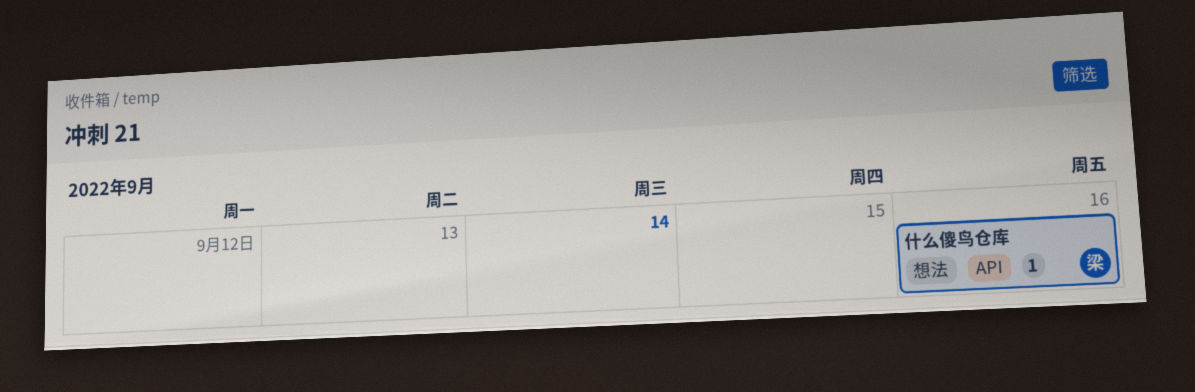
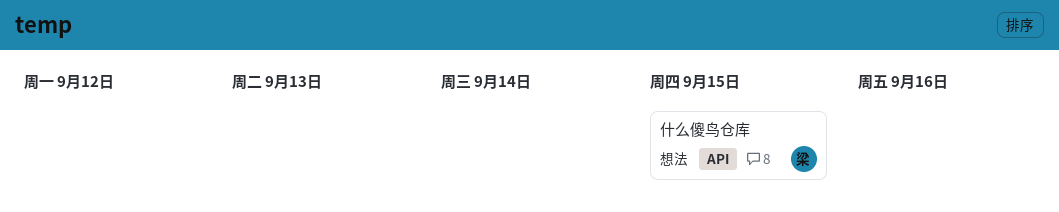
什么傻鸟仓库, due: Sep 16 -> Sep 15

